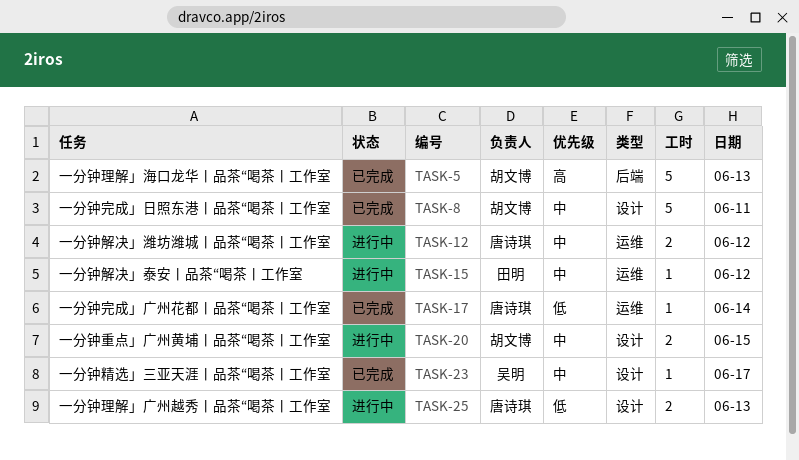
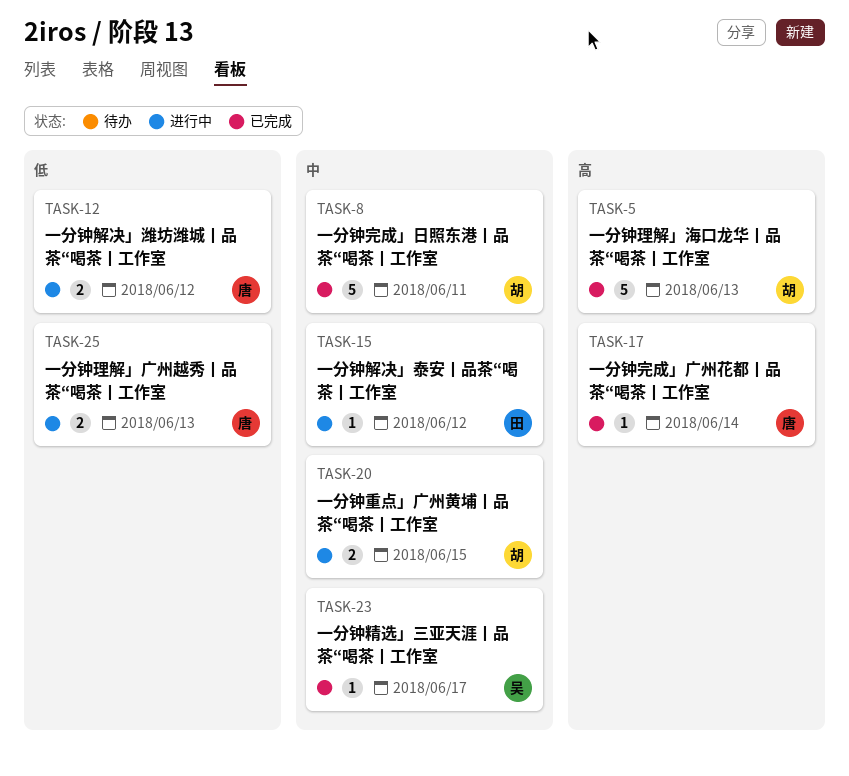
TASK-12, priority: 中 -> 低
TASK-17, priority: 低 -> 高

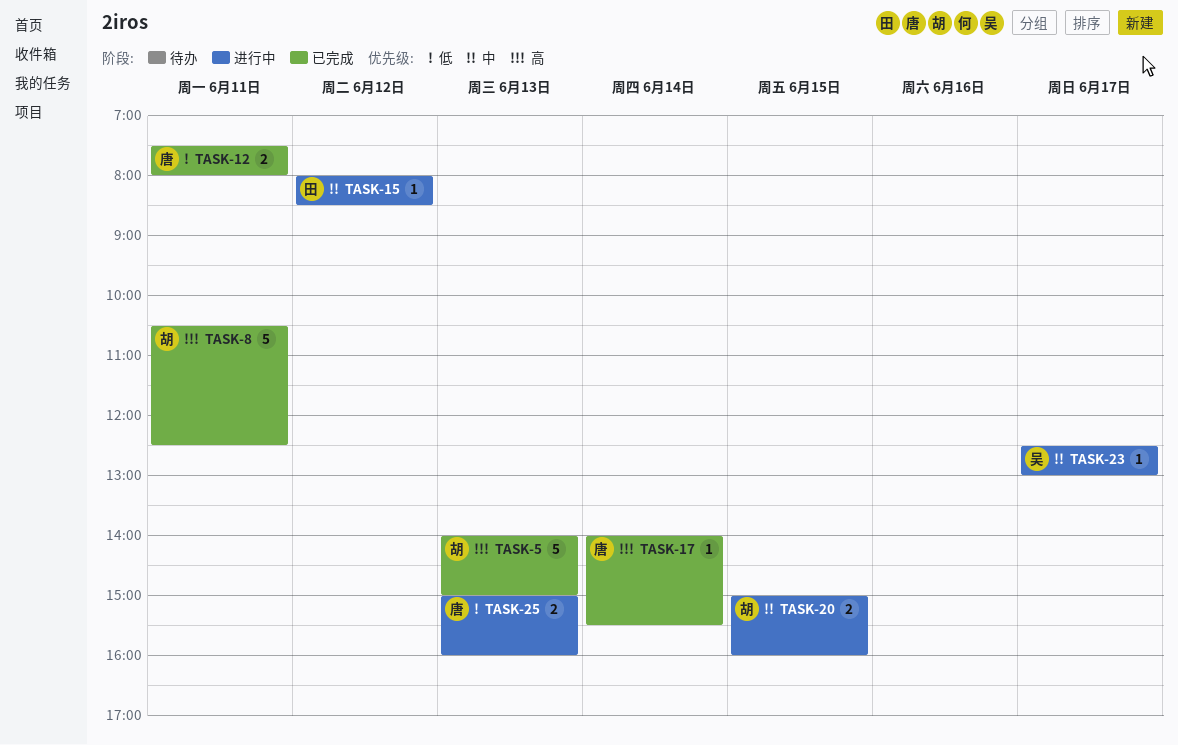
TASK-8, priority: 中 -> 高
TASK-12, status: 进行中 -> 已完成
TASK-12, day: Jun 12 -> Jun 11
TASK-23, status: 已完成 -> 进行中

